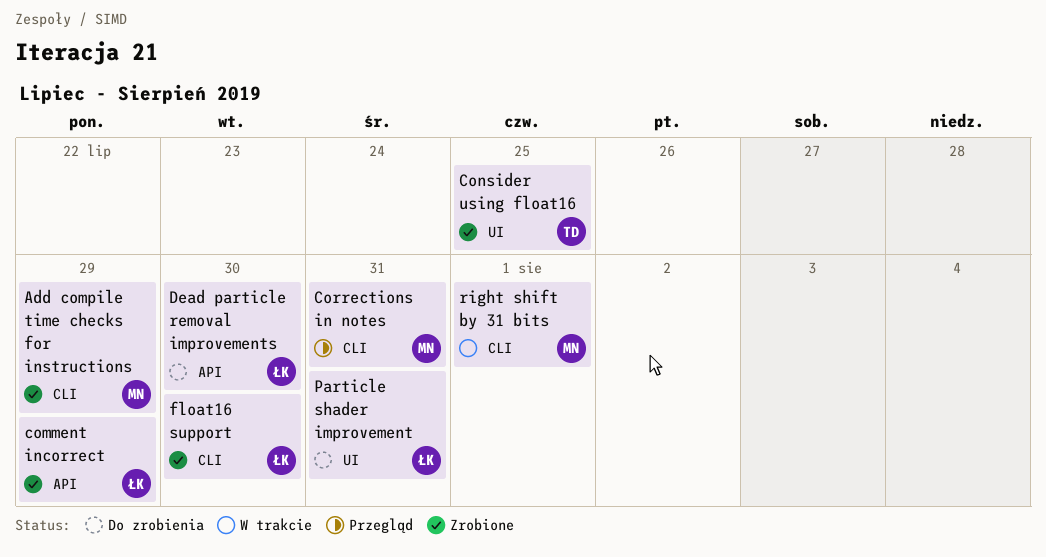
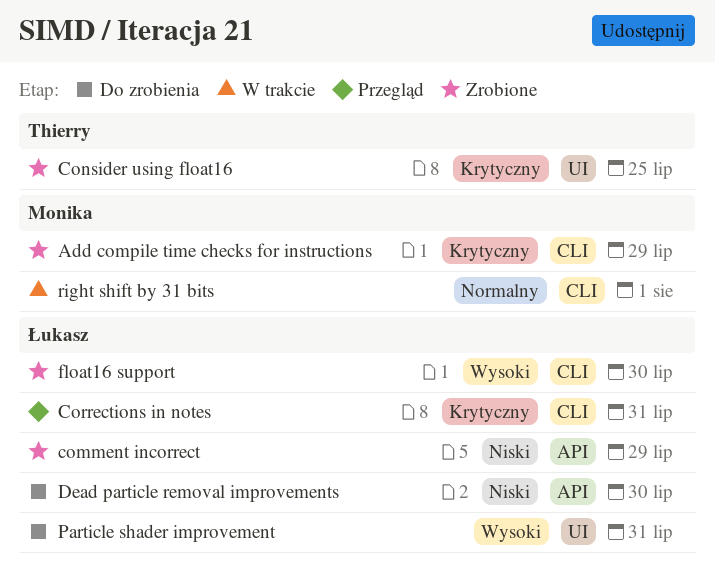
Corrections in notes, owner: Monika -> Łukasz

